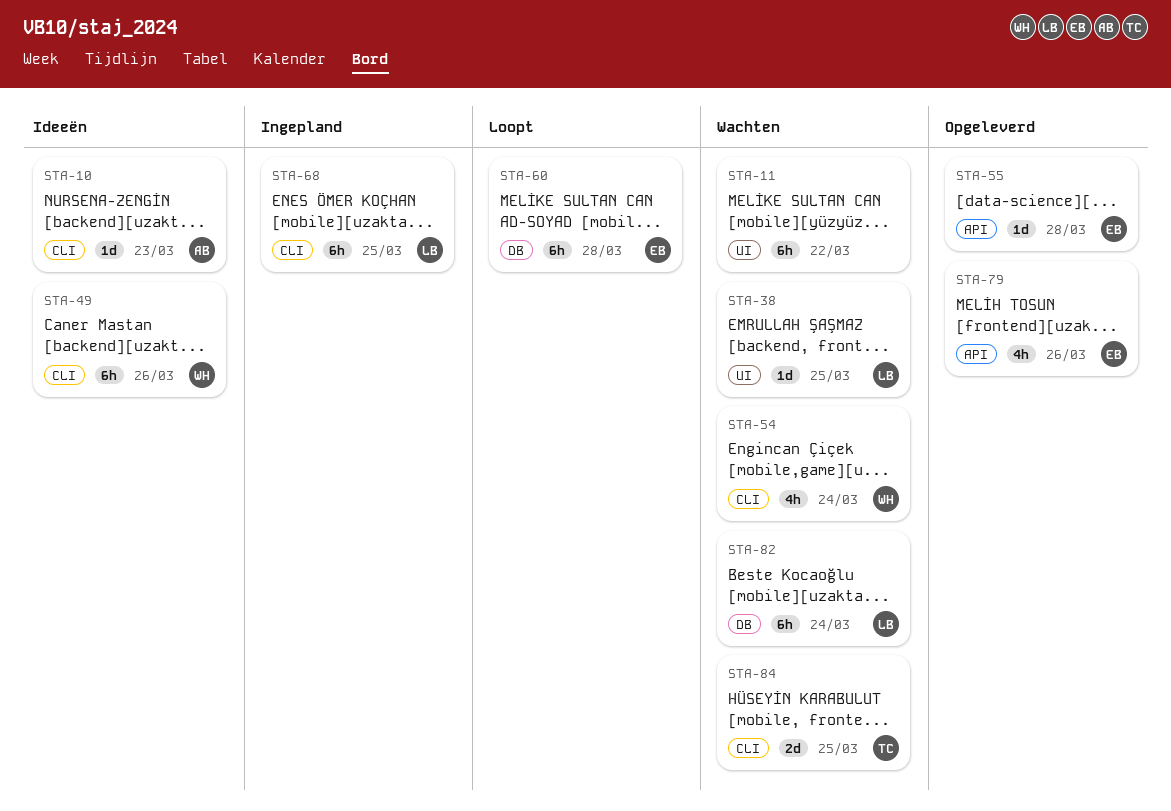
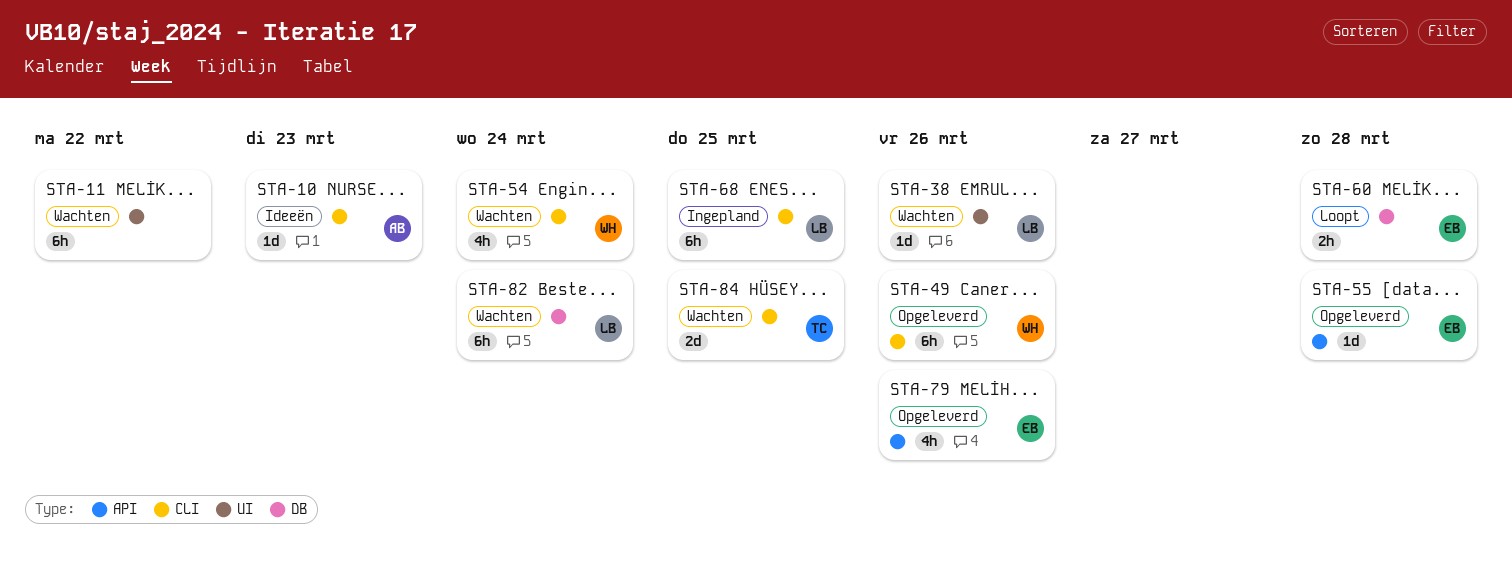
STA-38, due: Mar 25 -> Mar 26
STA-49, status: Ideeën -> Opgeleverd
STA-60, estimate: 6h -> 2h

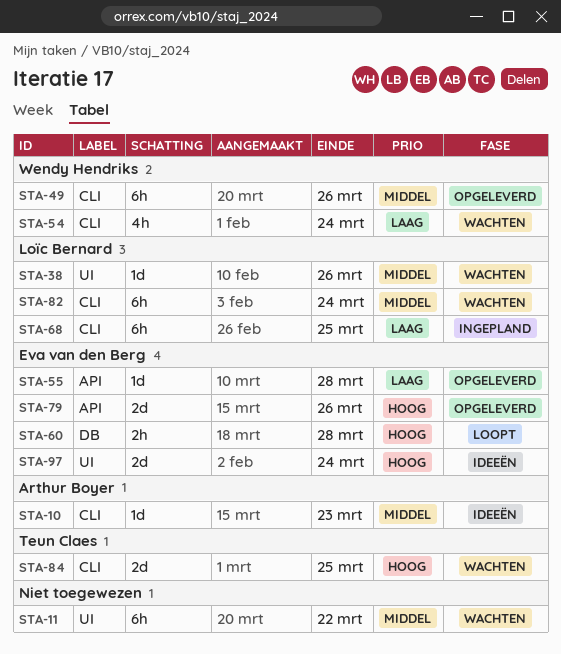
STA-79, estimate: 4h -> 2d
STA-82, label: DB -> CLI
STA-97: none -> present

